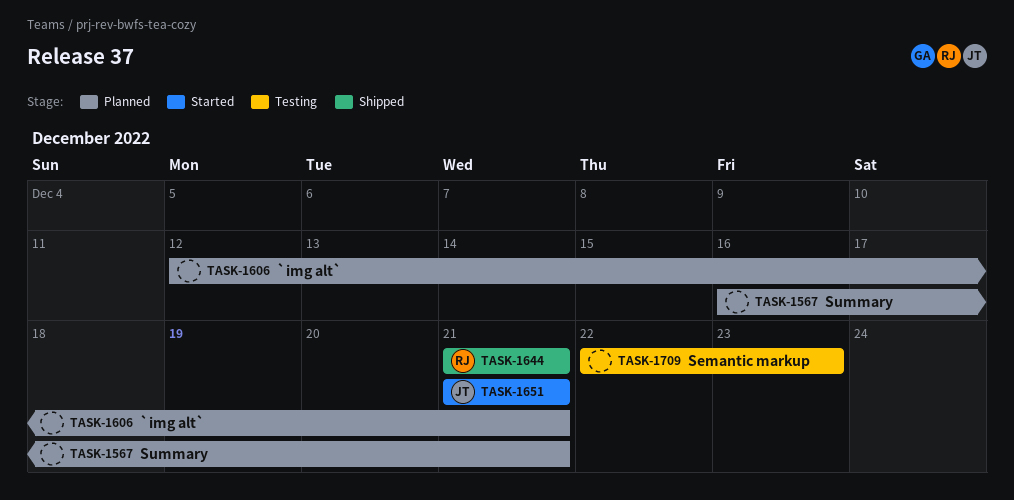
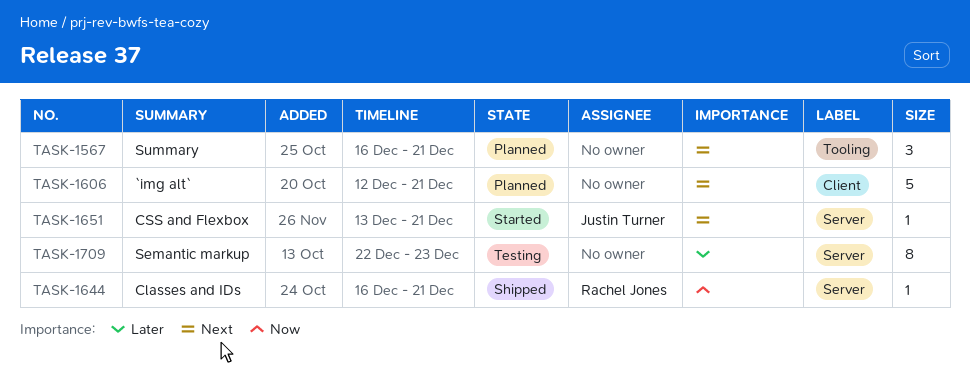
TASK-1644, start: Dec 21 -> Dec 16
TASK-1651, start: Dec 21 -> Dec 13

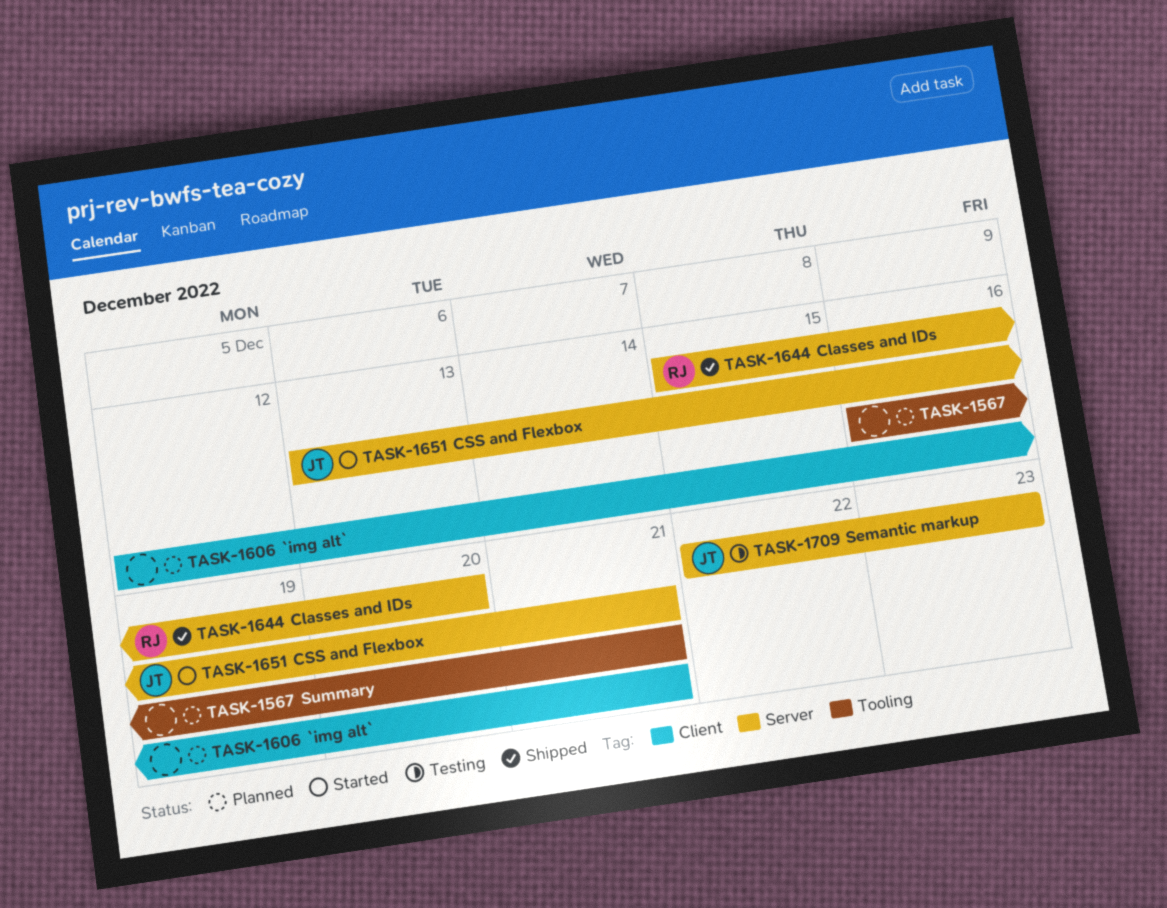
TASK-1644, start: Dec 16 -> Dec 15
TASK-1644, due: Dec 21 -> Dec 20
TASK-1709, owner: none -> Justin Turner

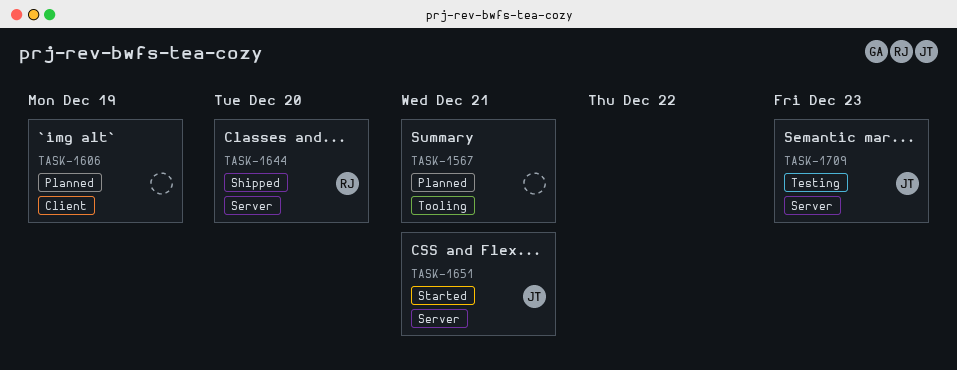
TASK-1606, due: Dec 21 -> Dec 19

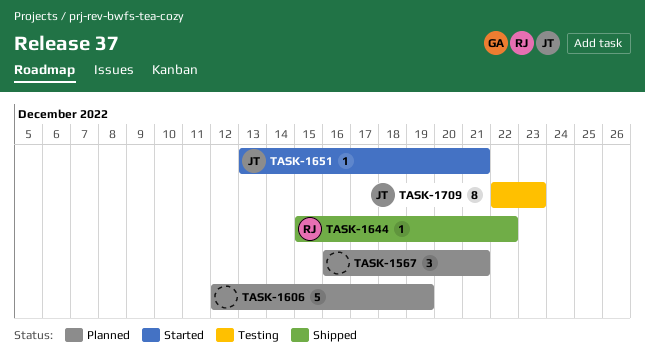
TASK-1644, due: Dec 20 -> Dec 22

